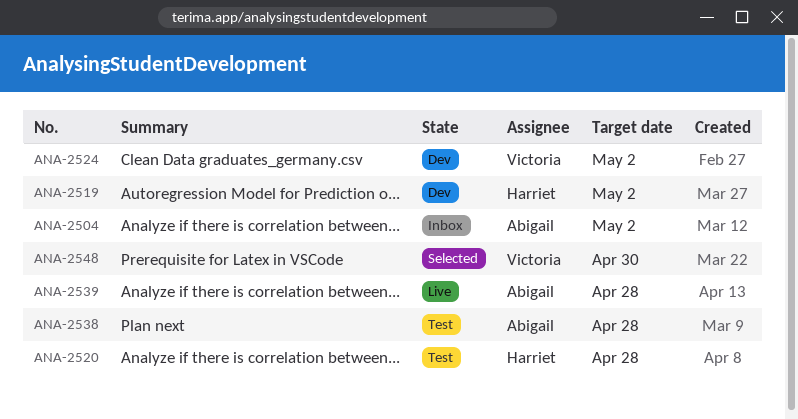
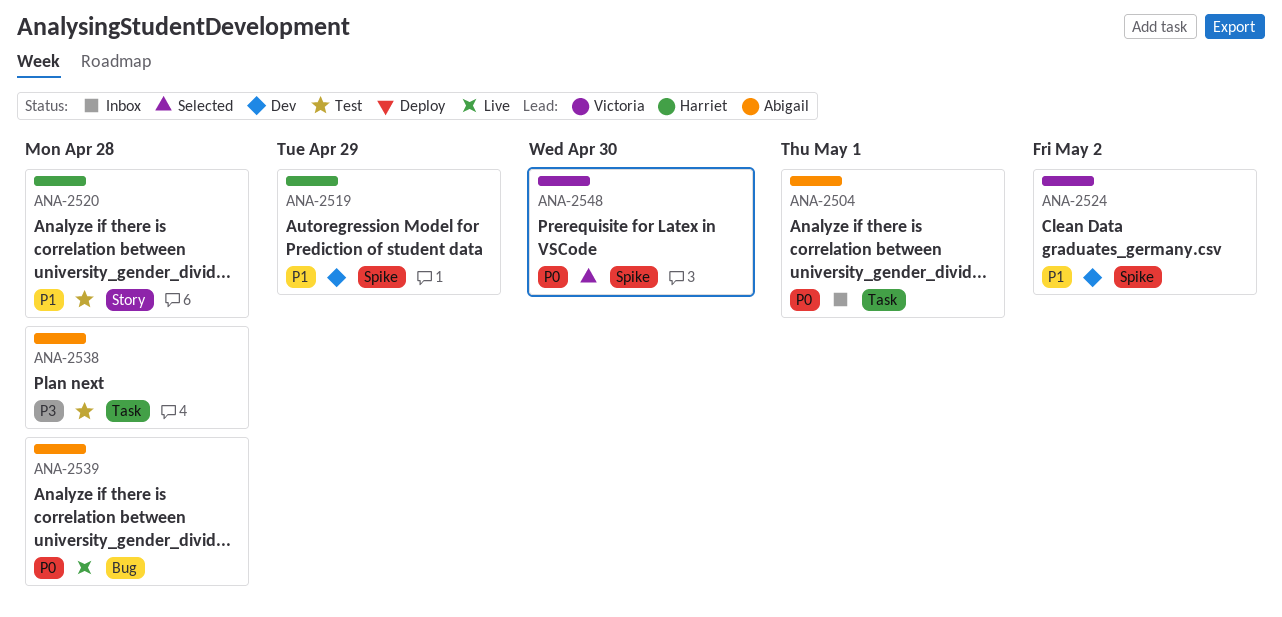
ANA-2504, due: May 2 -> May 1
ANA-2519, due: May 2 -> Apr 29

